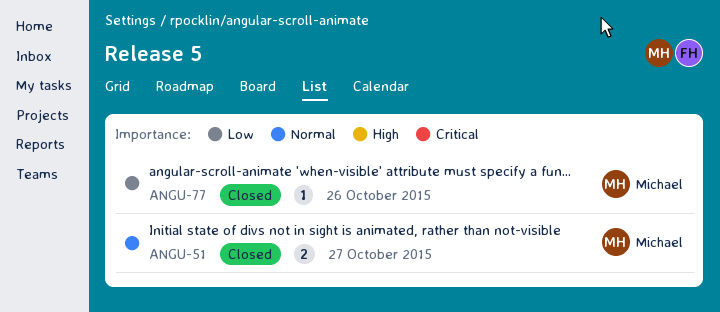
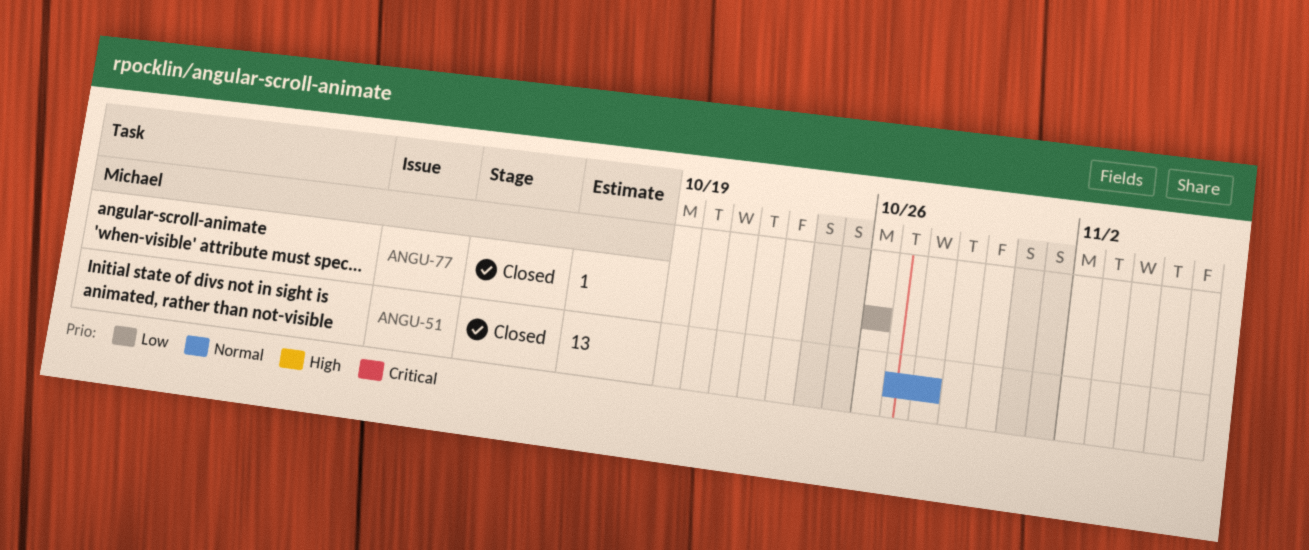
ANGU-51, estimate: 2 -> 13
ANGU-51, due: Oct 27 -> Oct 28

